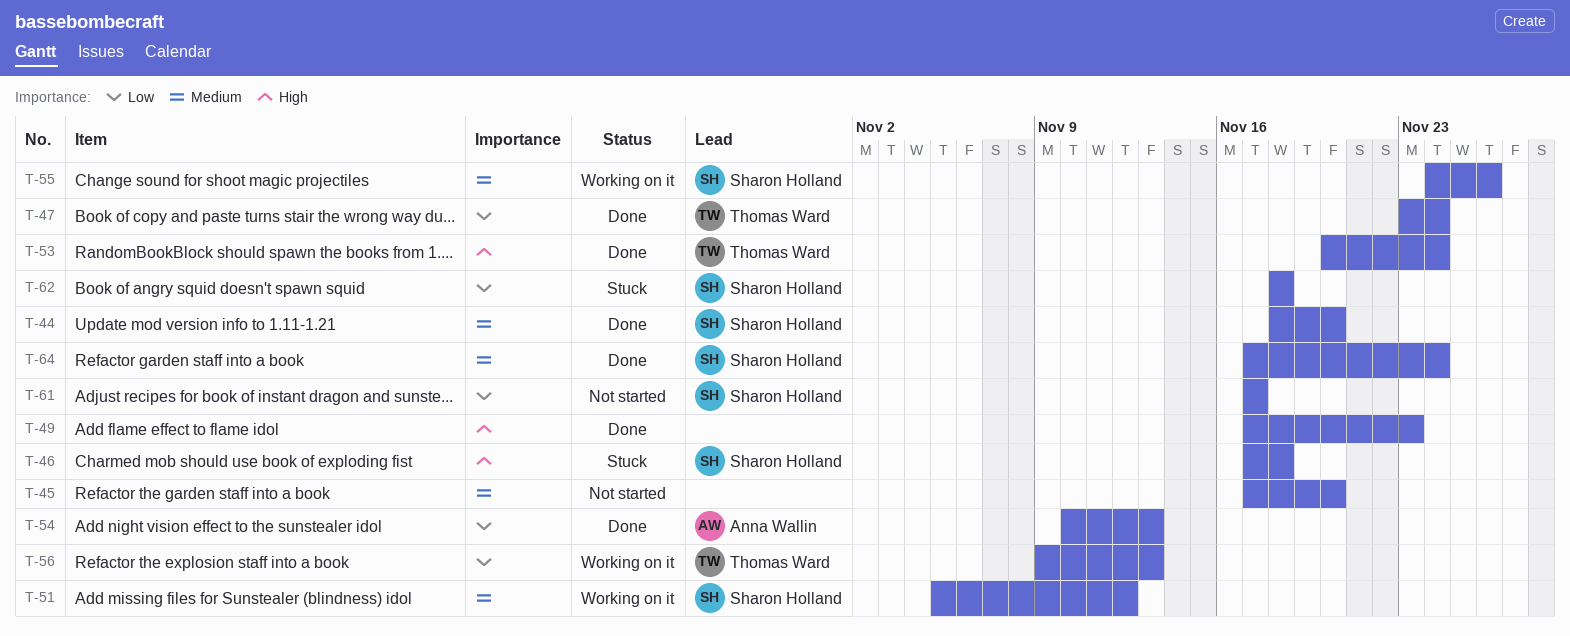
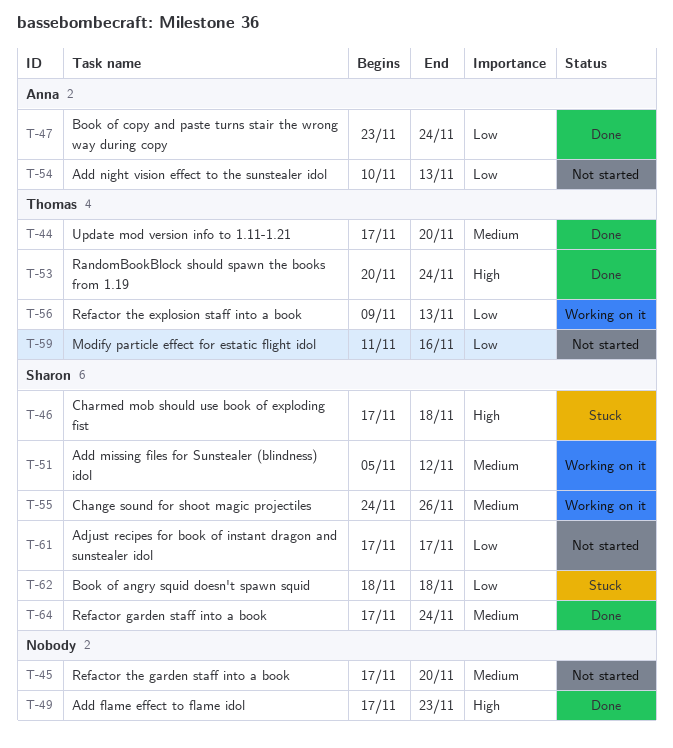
T-44, owner: Sharon Holland -> Thomas Ward
T-44, start: Nov 18 -> Nov 17
T-47, owner: Thomas Ward -> Anna Wallin
T-54, status: Done -> Not started
T-59: none -> present

